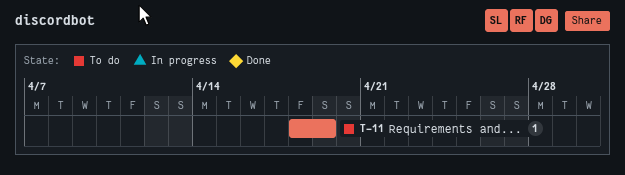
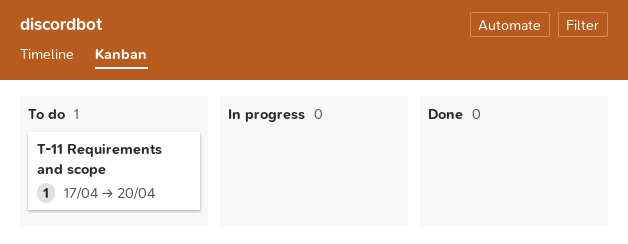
T-11, start: Apr 18 -> Apr 17
T-11, due: Apr 19 -> Apr 20

